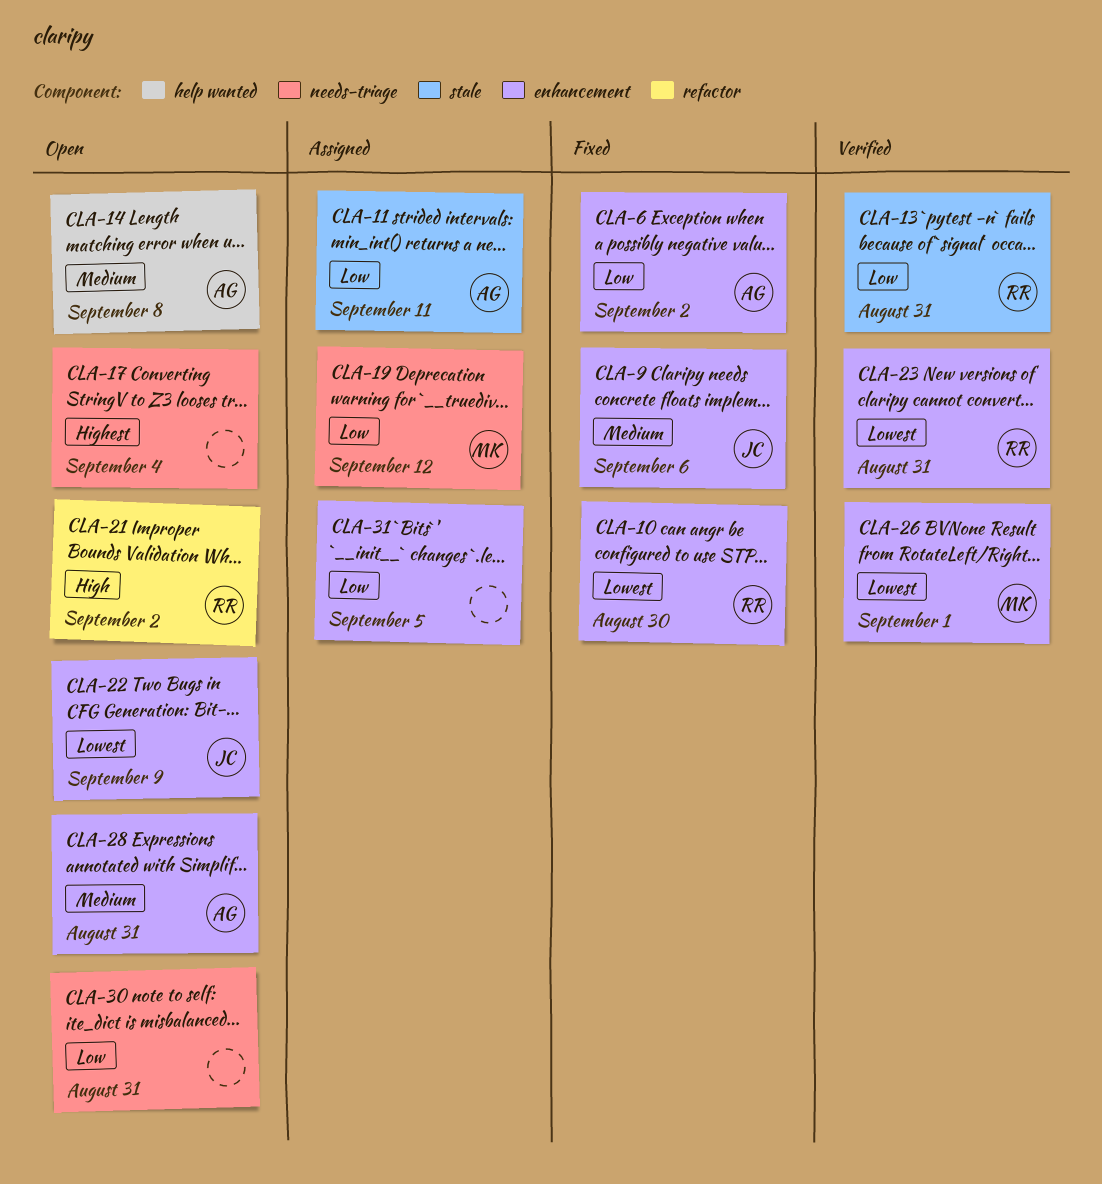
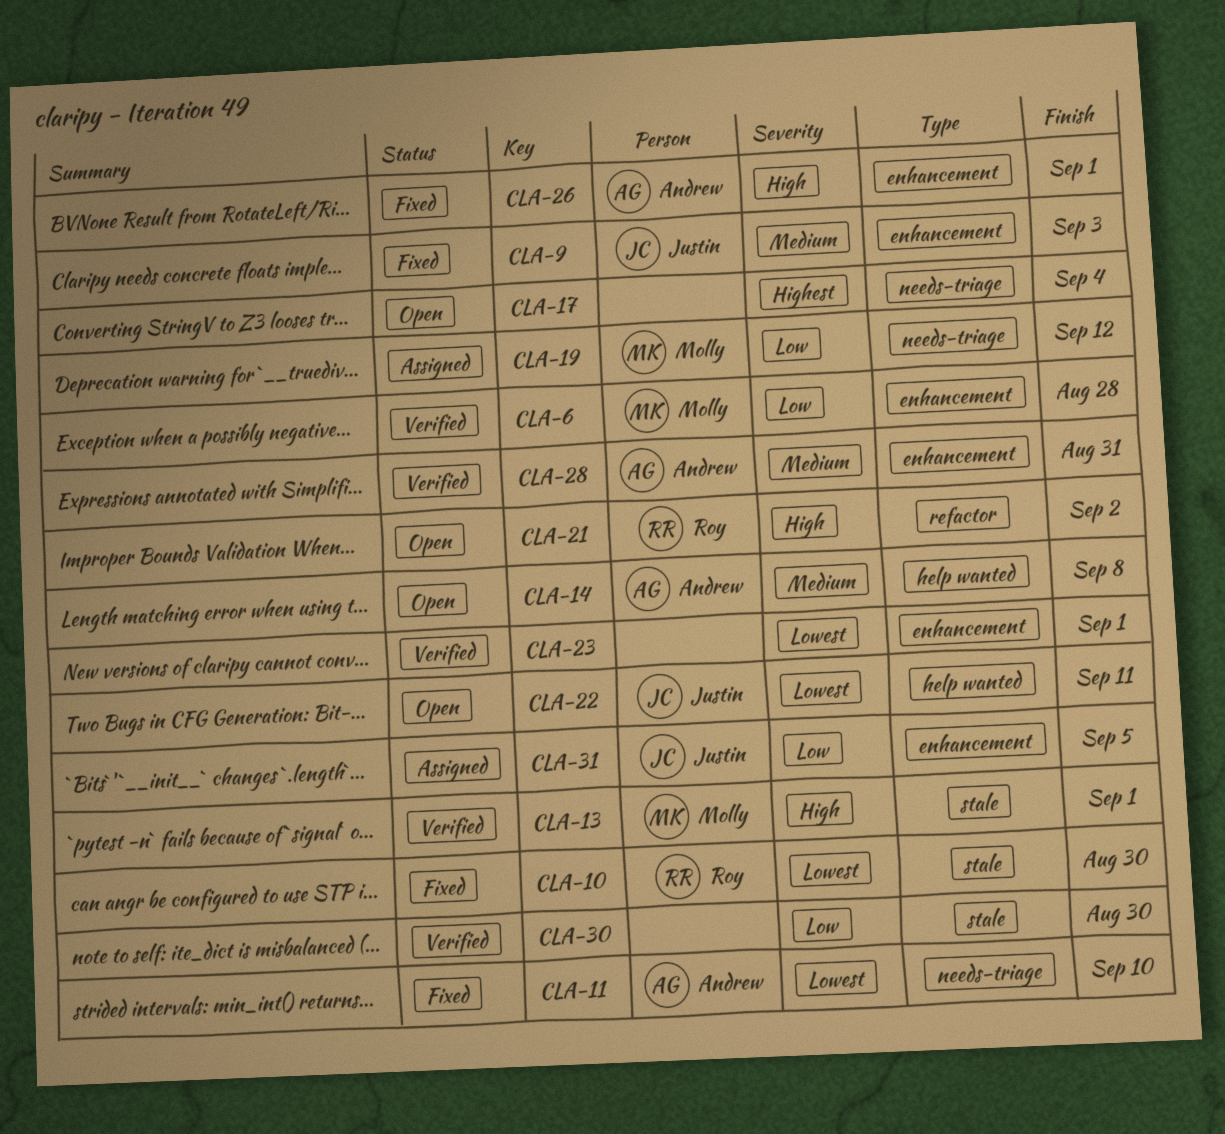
CLA-6, status: Fixed -> Verified
CLA-6, owner: Andrew -> Molly
CLA-6, due: Sep 2 -> Aug 28
CLA-9, due: Sep 6 -> Sep 3
CLA-10, label: enhancement -> stale
CLA-11, status: Assigned -> Fixed
CLA-11, priority: Low -> Lowest
CLA-11, label: stale -> needs-triage
CLA-11, due: Sep 11 -> Sep 10
CLA-13, owner: Roy -> Molly
CLA-13, priority: Low -> High
CLA-13, due: Aug 31 -> Sep 1
CLA-22, label: enhancement -> help wanted
CLA-22, due: Sep 9 -> Sep 11
CLA-23, owner: Roy -> none
CLA-23, due: Aug 31 -> Sep 1
CLA-26, status: Verified -> Fixed
CLA-26, owner: Molly -> Andrew
CLA-26, priority: Lowest -> High
CLA-28, status: Open -> Verified
CLA-30, status: Open -> Verified
CLA-30, label: needs-triage -> stale
CLA-30, due: Aug 31 -> Aug 30
CLA-31, owner: none -> Justin

